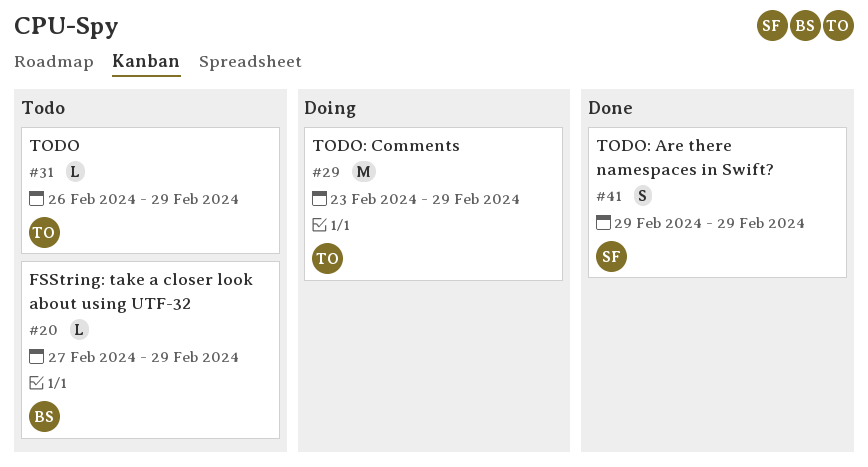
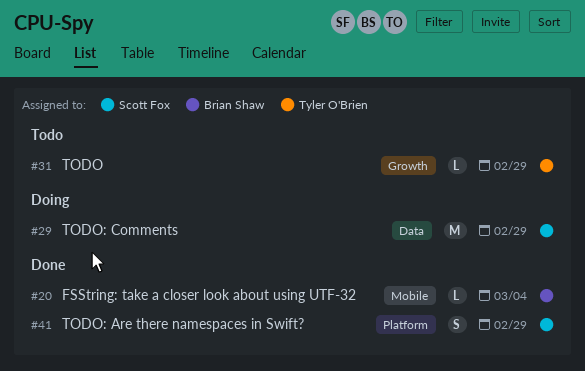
#20, status: Todo -> Done
#20, due: Feb 29 -> Mar 4
#29, owner: Tyler O'Brien -> Scott Fox

